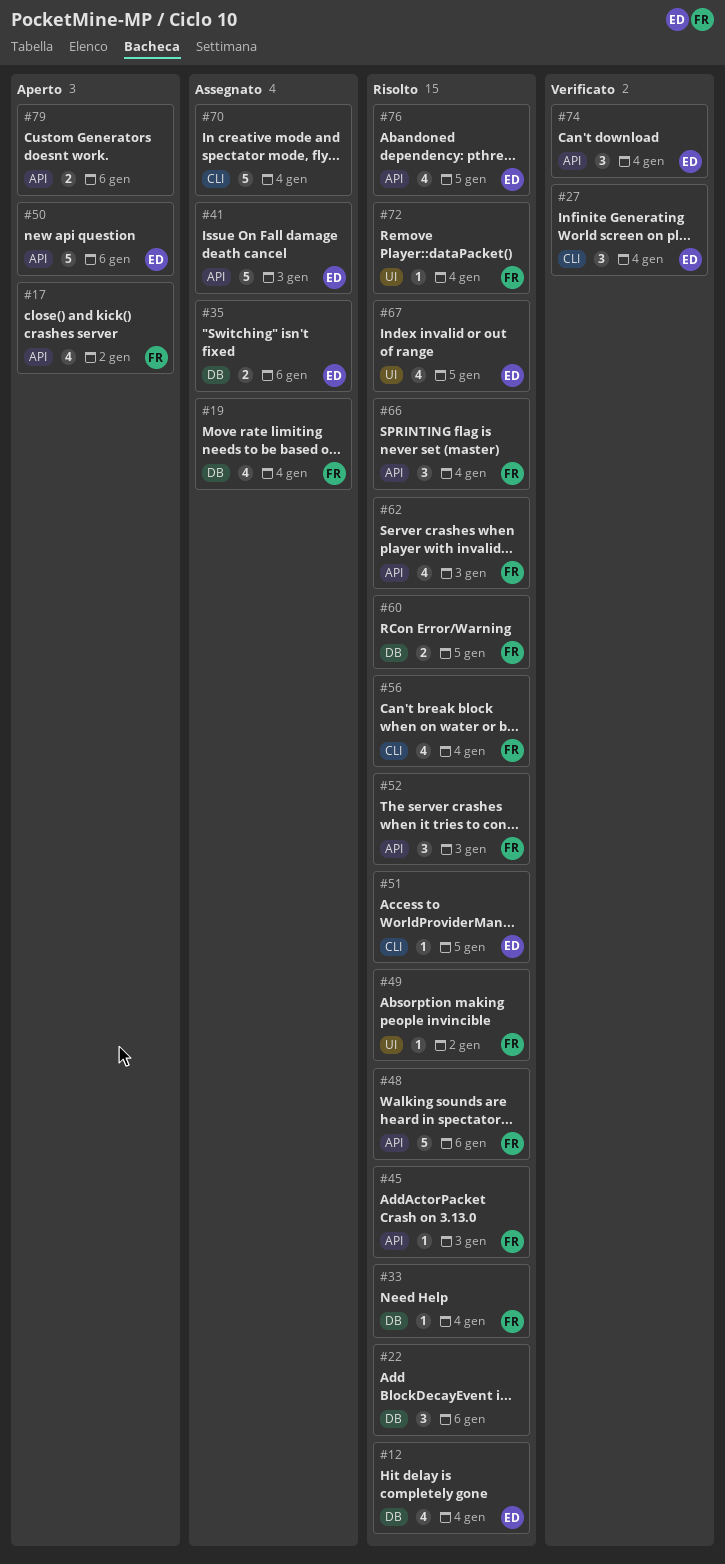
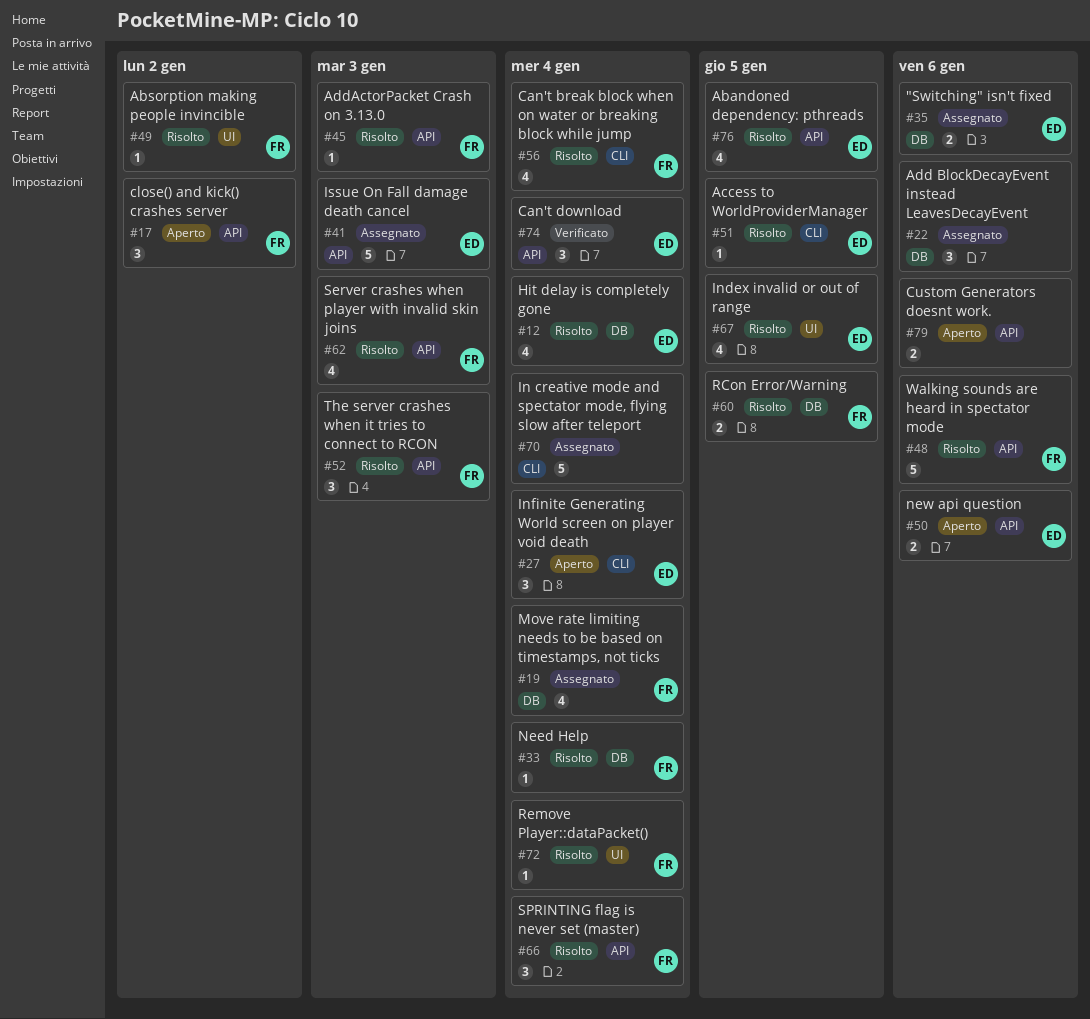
#17, estimate: 4 -> 3
#22, status: Risolto -> Assegnato
#27, status: Verificato -> Aperto
#50, estimate: 5 -> 2

